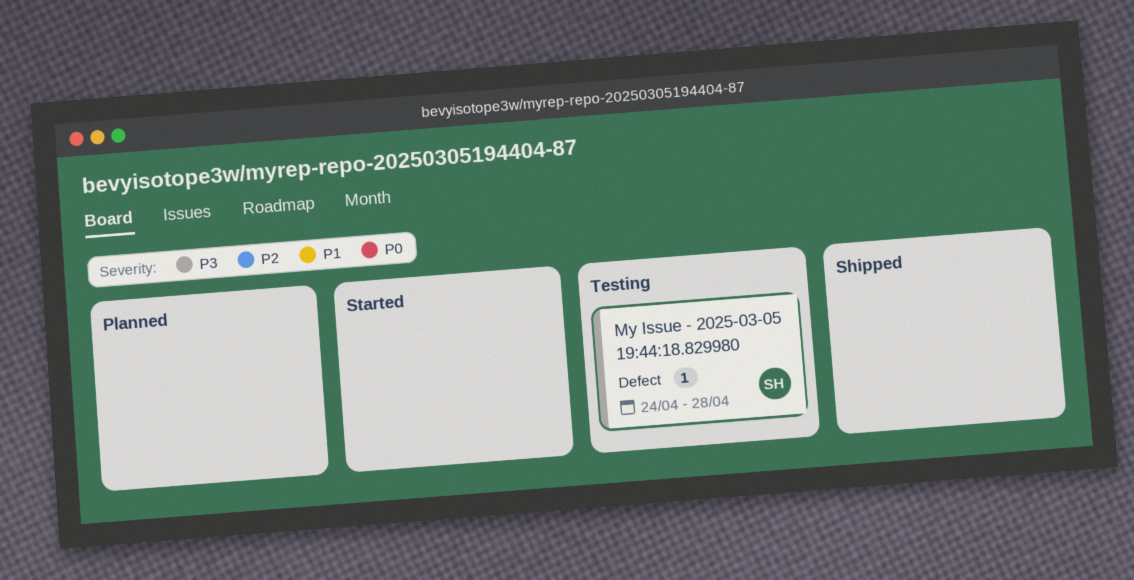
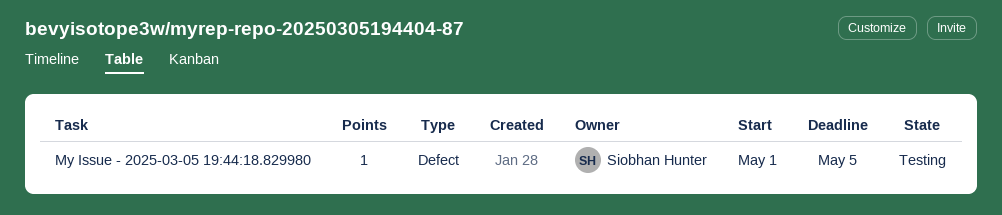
My Issue - 2025-03-05 19:44:18.829980, start: Apr 24 -> May 1
My Issue - 2025-03-05 19:44:18.829980, due: Apr 28 -> May 5

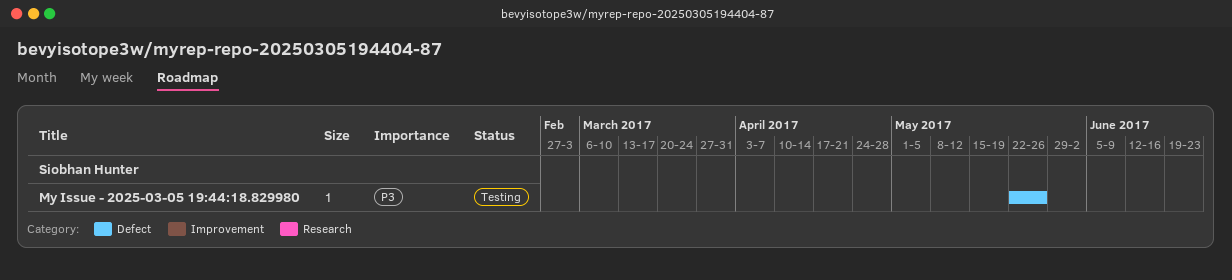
My Issue - 2025-03-05 19:44:18.829980, start: May 1 -> May 22
My Issue - 2025-03-05 19:44:18.829980, due: May 5 -> May 26

